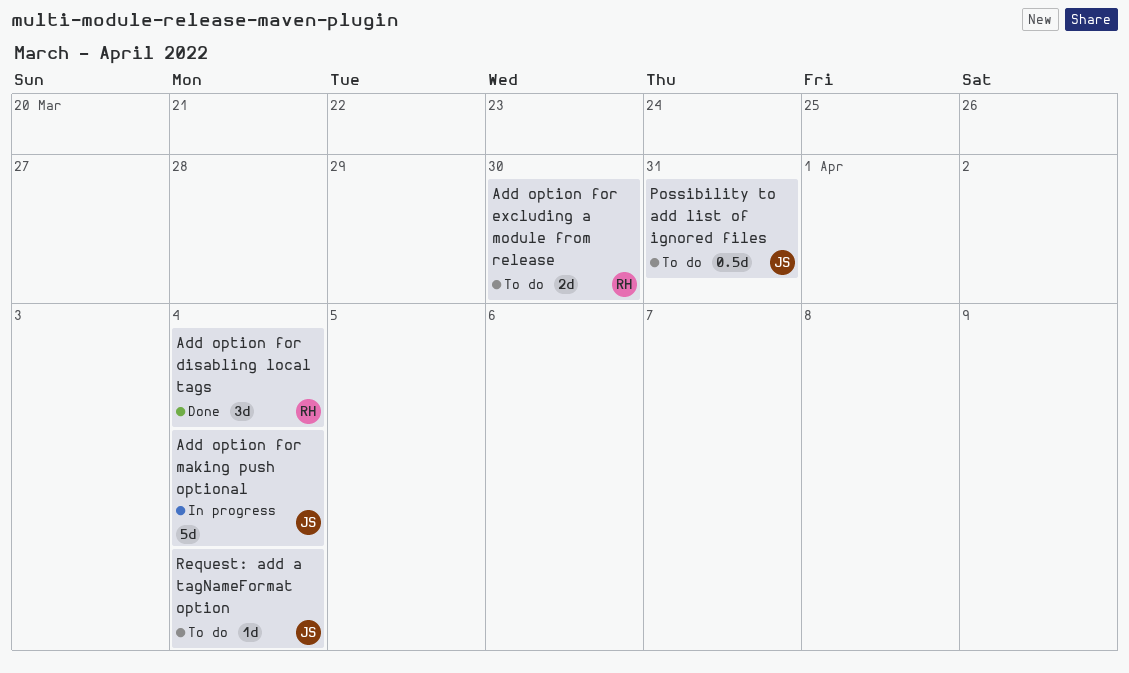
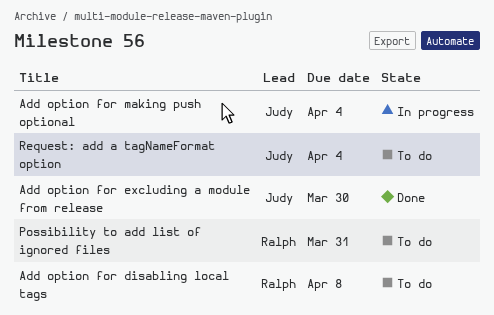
Add option for disabling local tags, status: Done -> To do
Add option for disabling local tags, due: Apr 4 -> Apr 8
Add option for excluding a module from release, status: To do -> Done
Add option for excluding a module from release, owner: Ralph -> Judy
Possibility to add list of ignored files, owner: Judy -> Ralph

